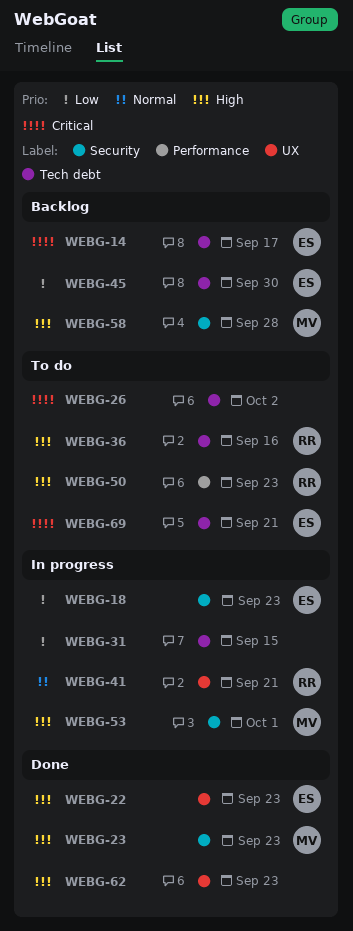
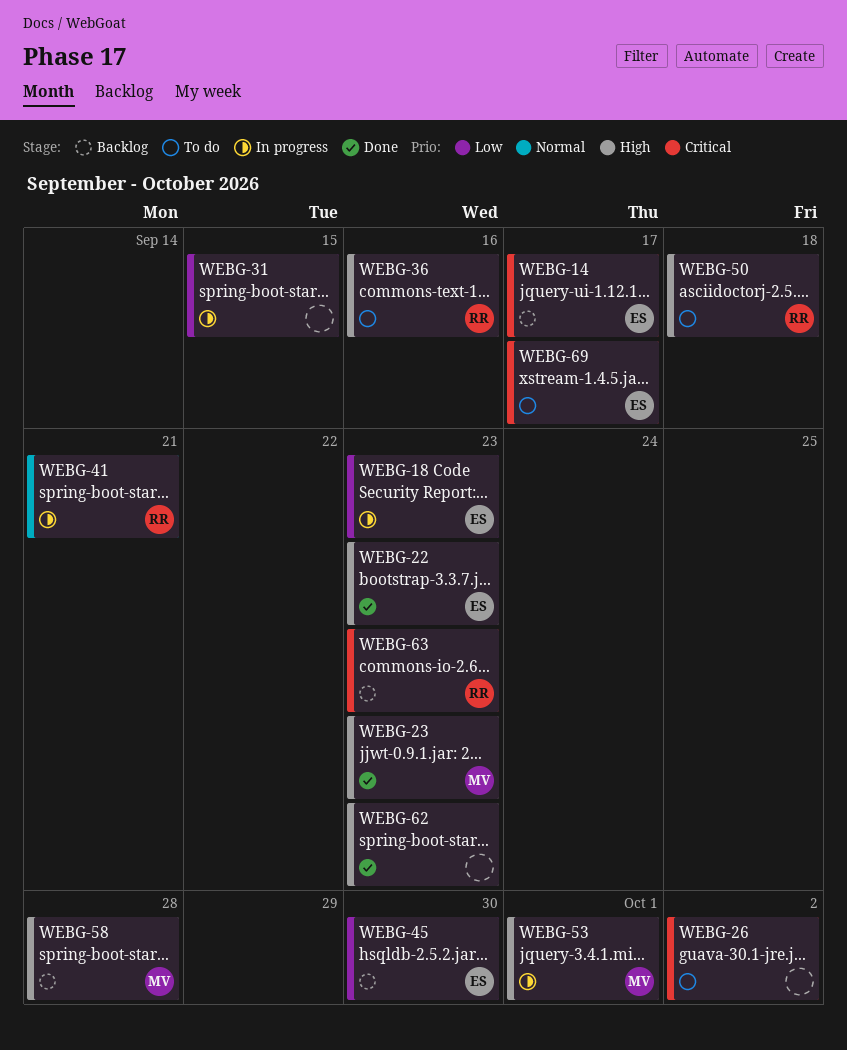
WEBG-50, due: Sep 23 -> Sep 18
WEBG-63: none -> present
WEBG-69, due: Sep 21 -> Sep 17

